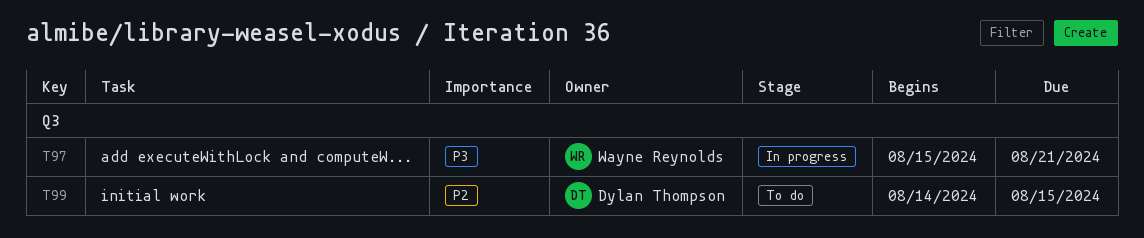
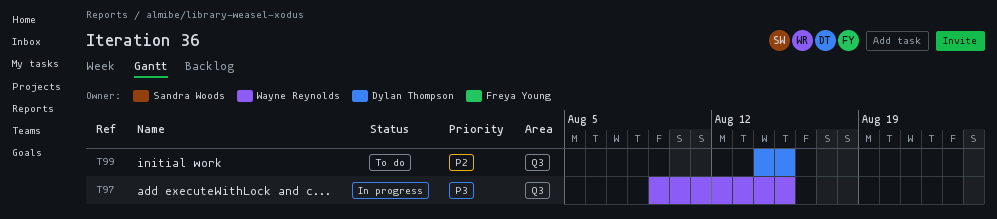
T97, start: Aug 15 -> Aug 9
T97, due: Aug 21 -> Aug 15

